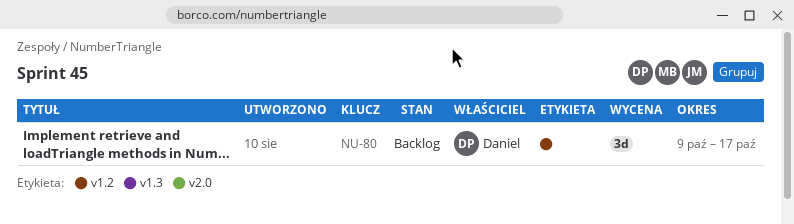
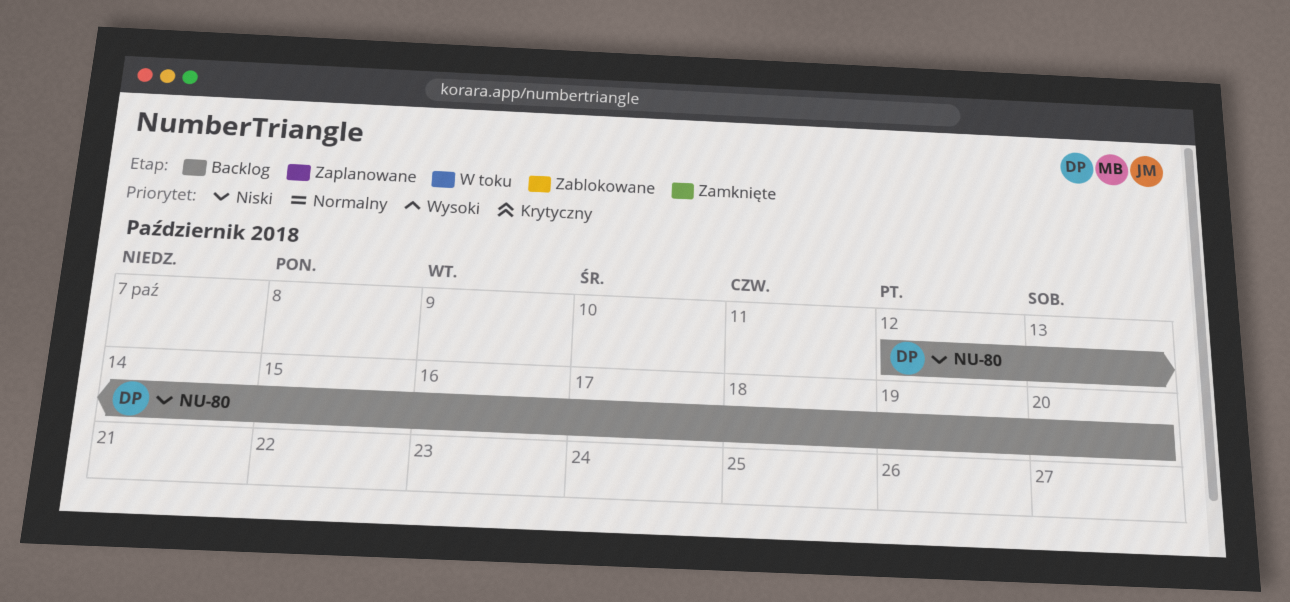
NU-80, start: Oct 9 -> Oct 12
NU-80, due: Oct 17 -> Oct 20

